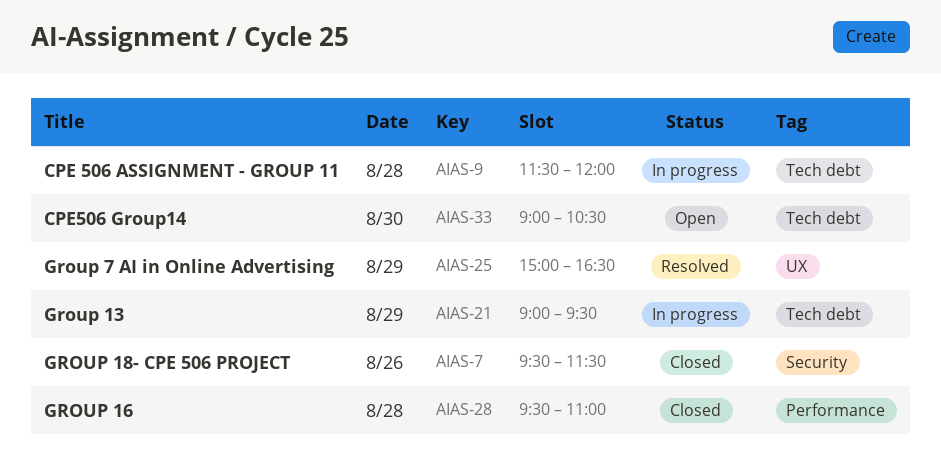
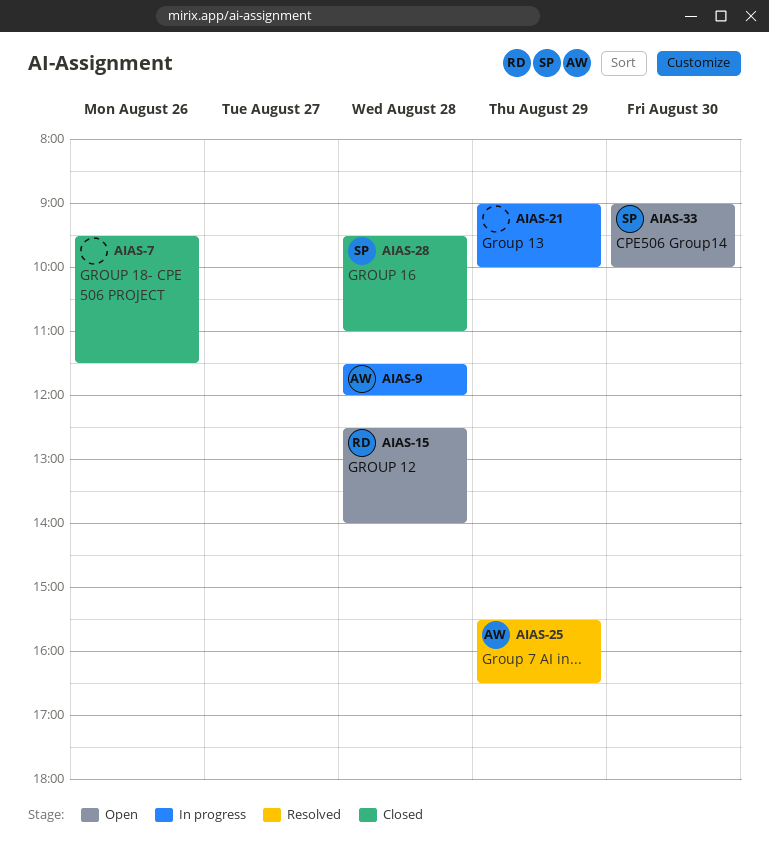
AIAS-15: none -> present
AIAS-21, ends: 09:30 -> 10:00
AIAS-25, begins: 15:00 -> 15:30
AIAS-33, ends: 10:30 -> 10:00

